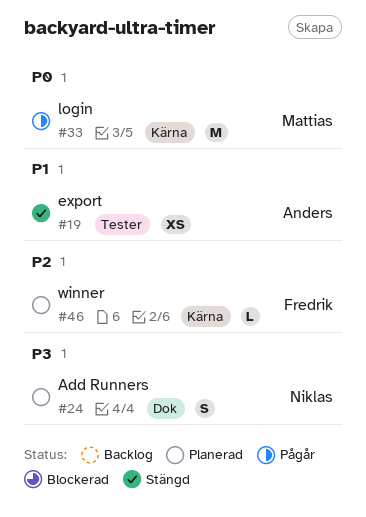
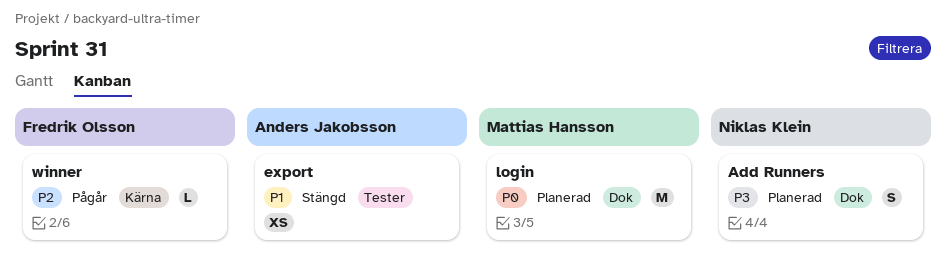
login, status: Pågår -> Planerad
login, label: Kärna -> Dok
winner, status: Planerad -> Pågår

